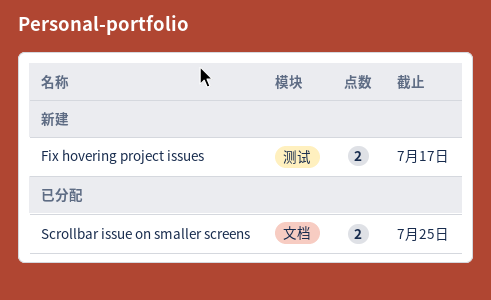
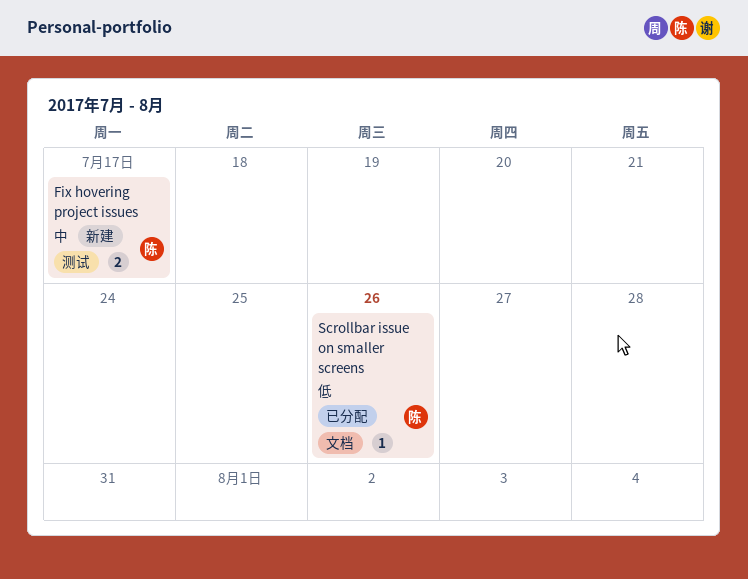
Scrollbar issue on smaller screens, estimate: 2 -> 1
Scrollbar issue on smaller screens, due: Jul 25 -> Jul 26

